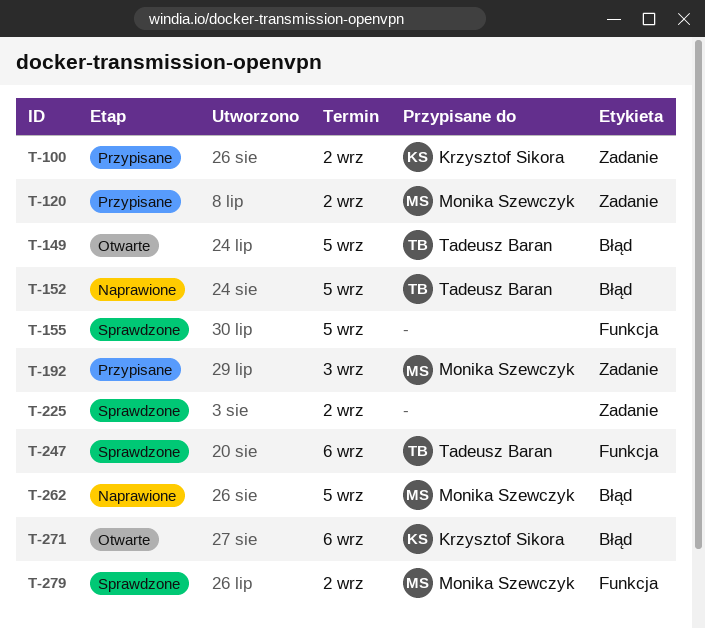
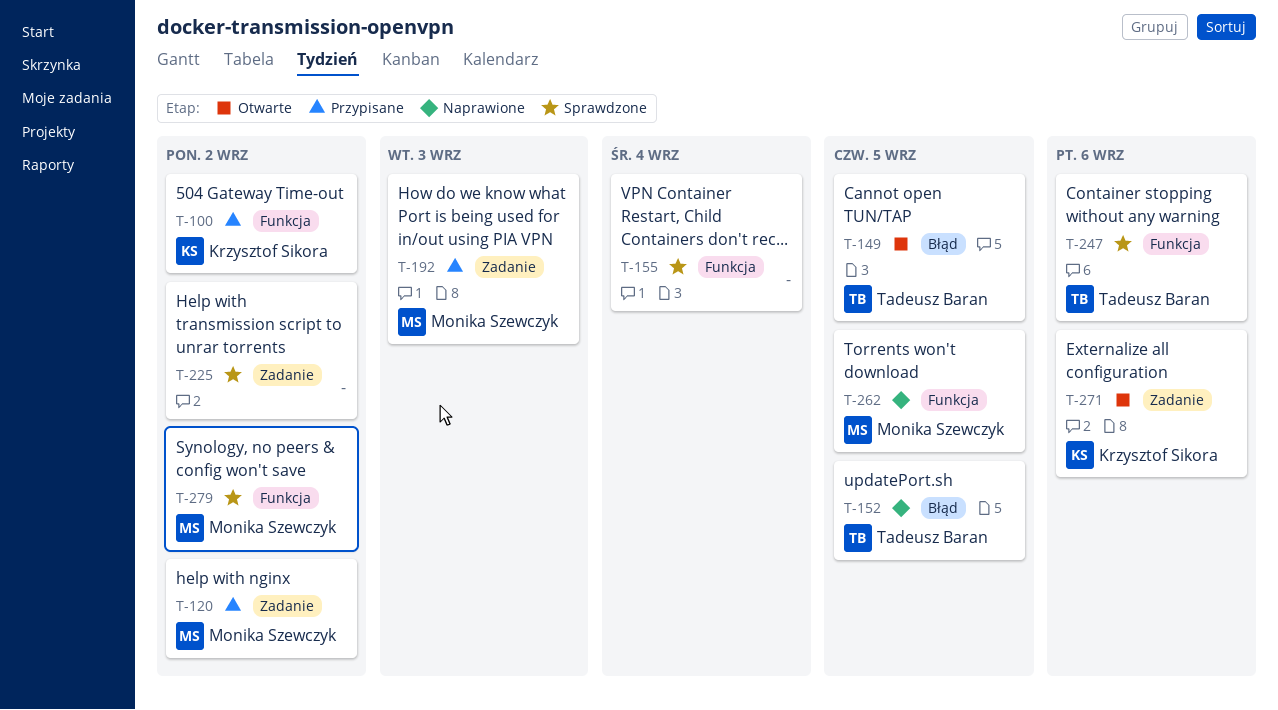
T-100, label: Zadanie -> Funkcja
T-155, due: Sep 5 -> Sep 4
T-262, label: Błąd -> Funkcja
T-271, label: Błąd -> Zadanie

